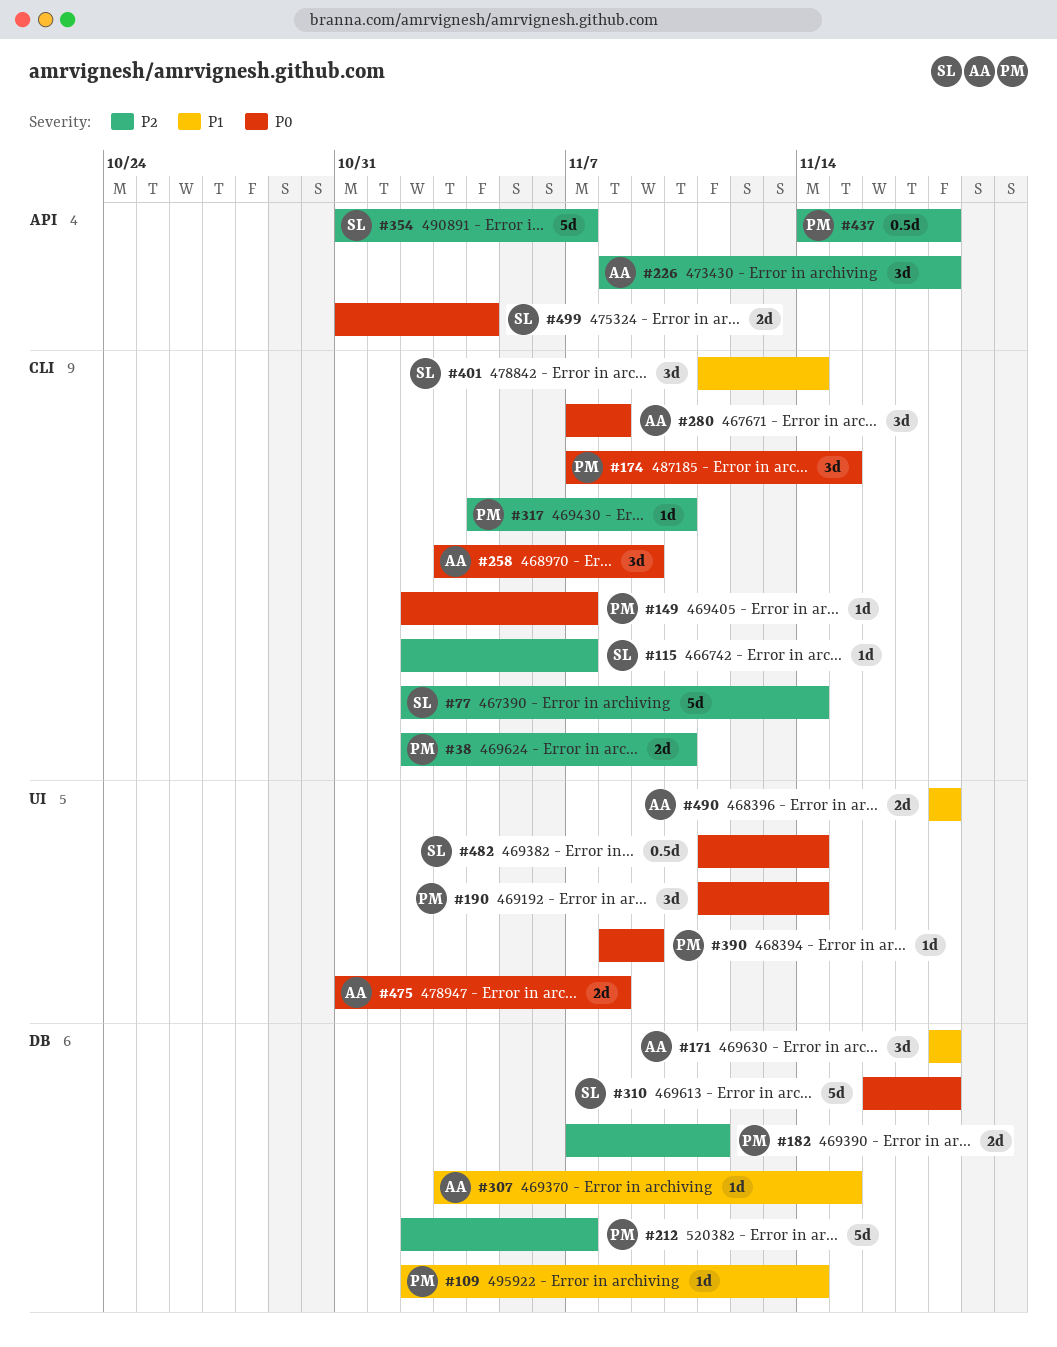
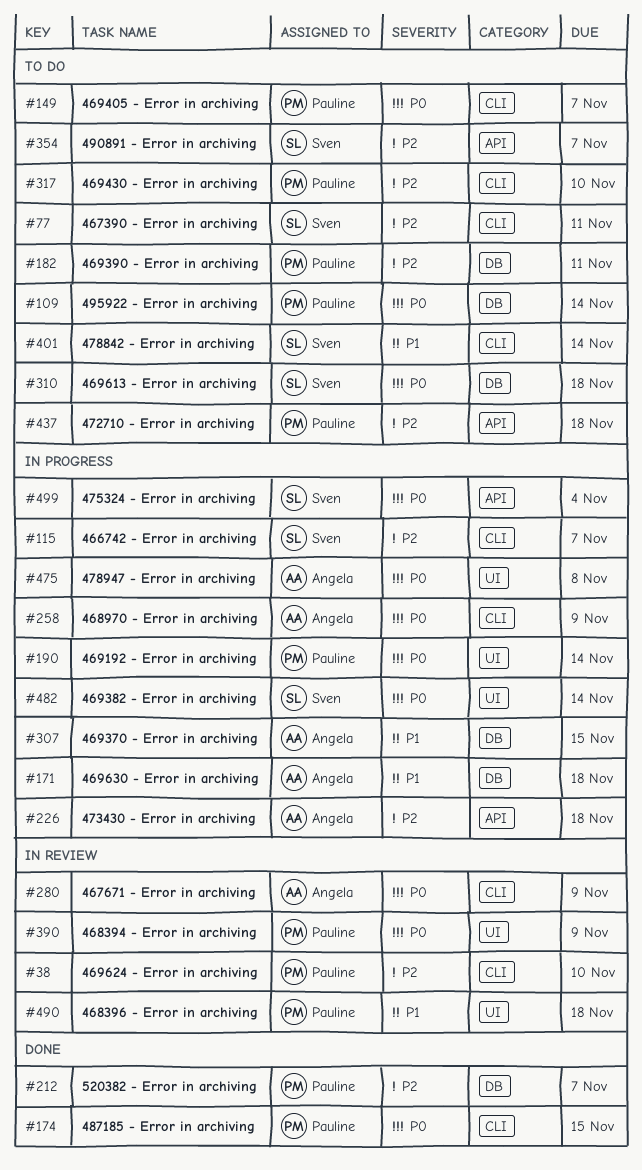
#77, due: Nov 14 -> Nov 11
#109, priority: P1 -> P0
#280, due: Nov 8 -> Nov 9
#490, owner: Angela -> Pauline

